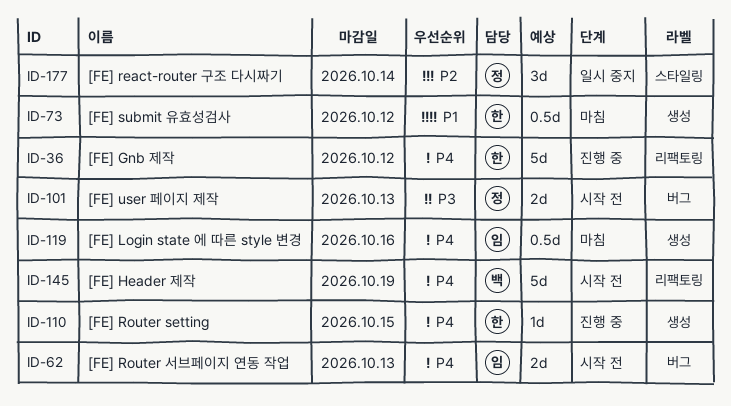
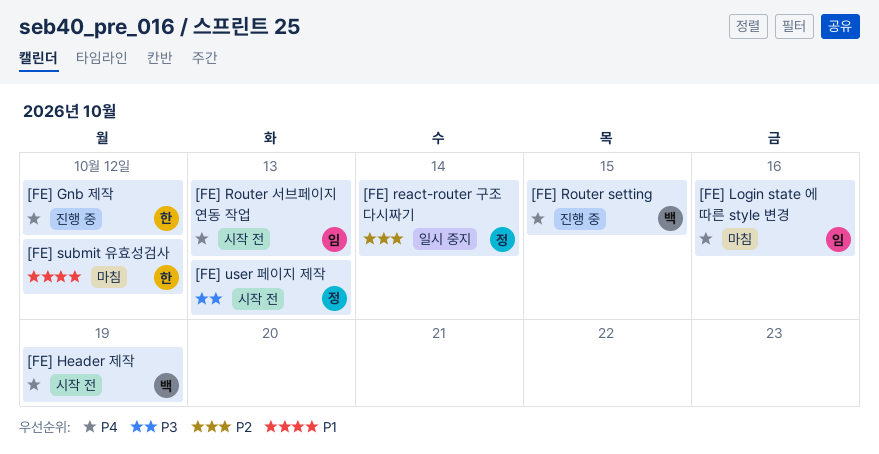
[FE] Router setting, owner: 한 -> 백

